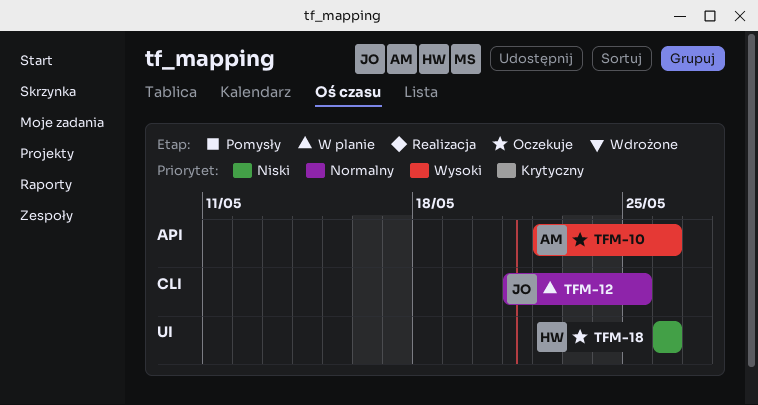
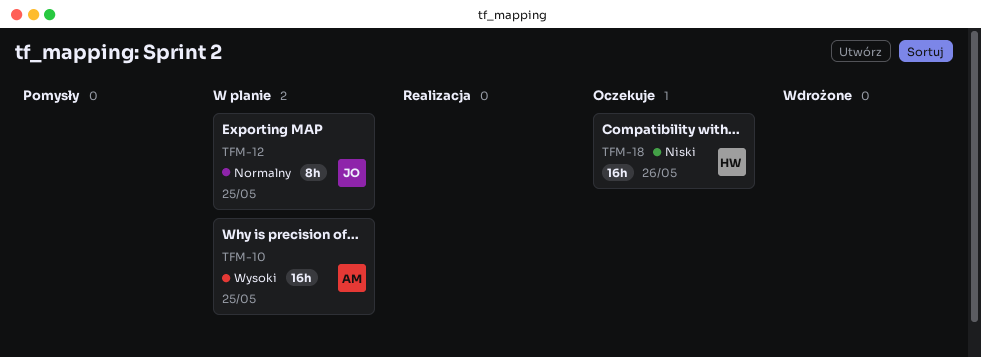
TFM-10, status: Oczekuje -> W planie
TFM-10, due: May 26 -> May 25

